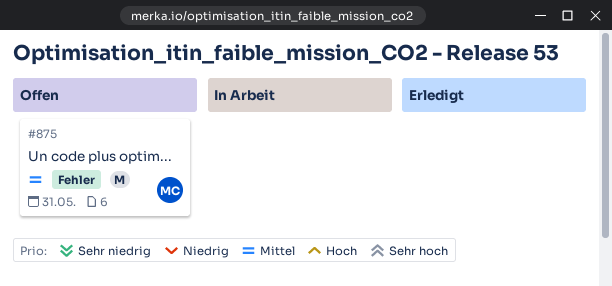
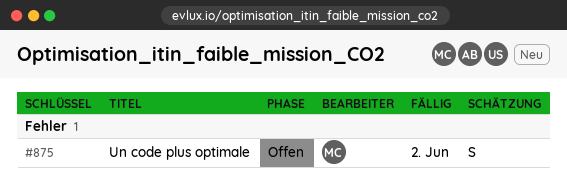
#875, estimate: M -> S
#875, due: May 31 -> Jun 2

